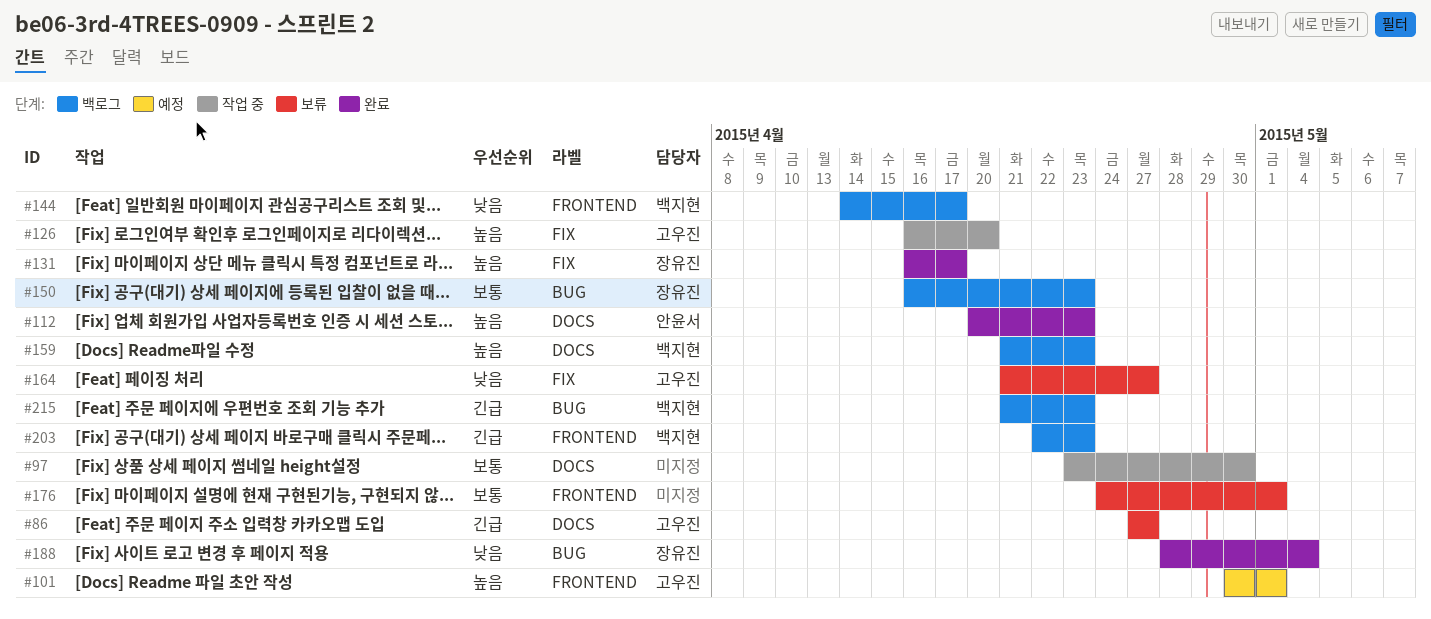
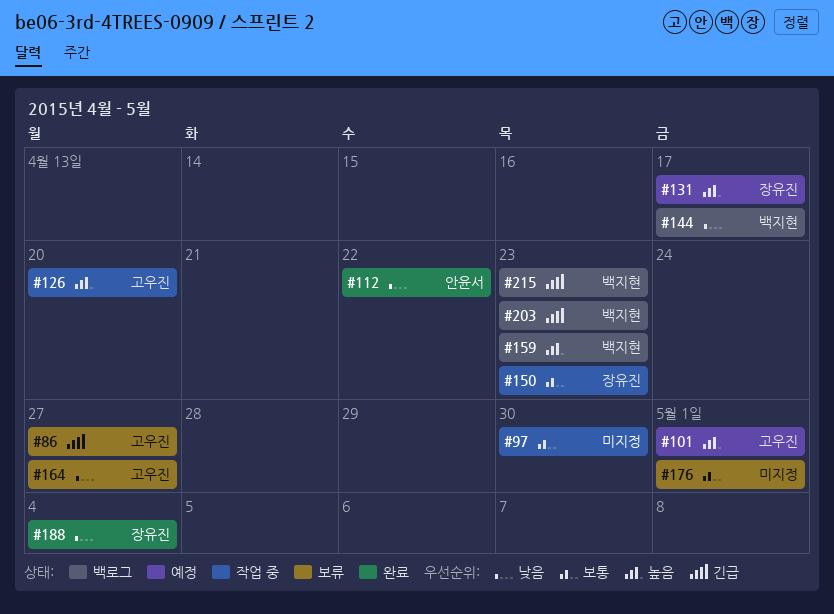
#112, priority: 높음 -> 낮음
#112, due: Apr 23 -> Apr 22
#131, status: 완료 -> 예정
#150, status: 백로그 -> 작업 중

